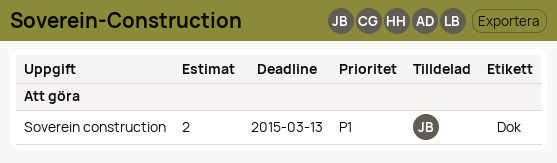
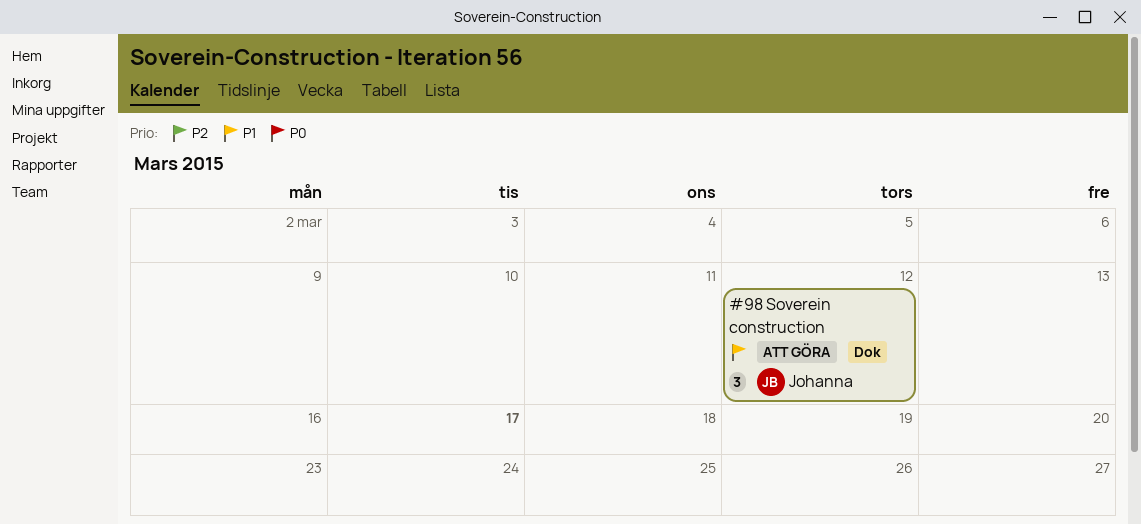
Soverein construction, estimate: 2 -> 3
Soverein construction, due: Mar 13 -> Mar 12

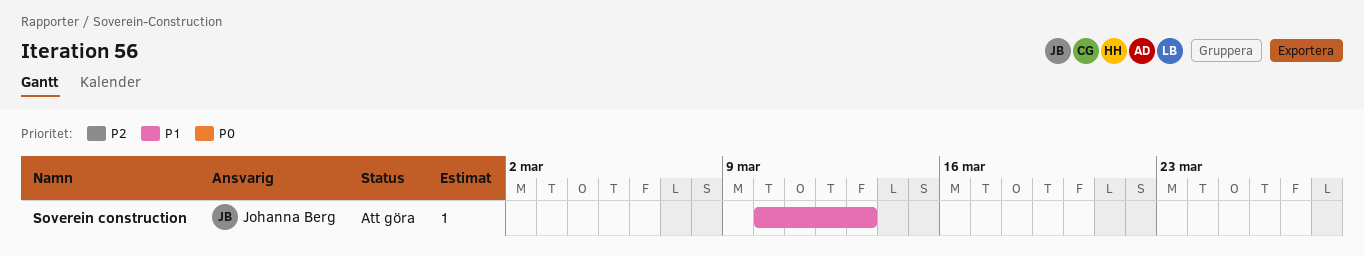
Soverein construction, estimate: 3 -> 1
Soverein construction, due: Mar 12 -> Mar 13

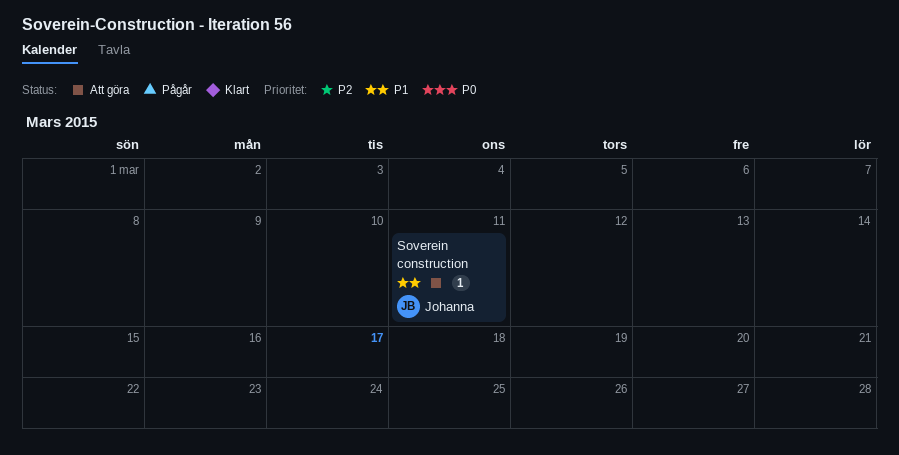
Soverein construction, due: Mar 13 -> Mar 11

